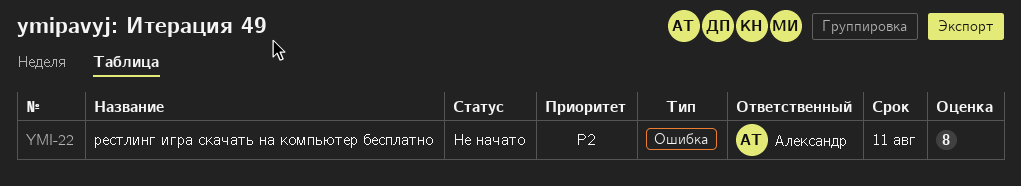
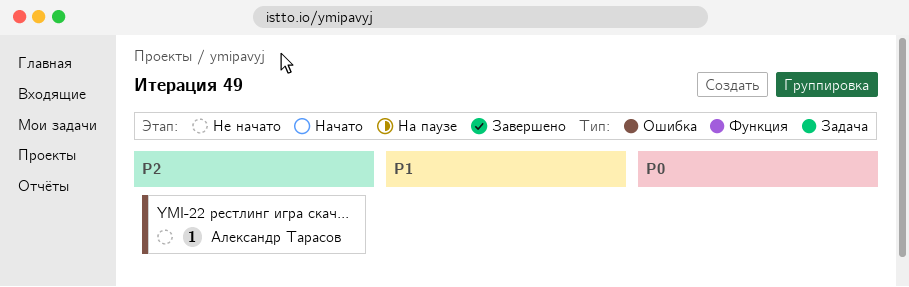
YMI-22, estimate: 8 -> 1

